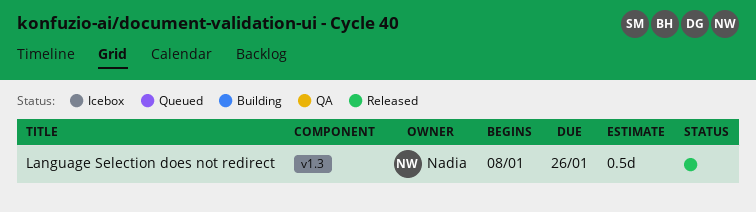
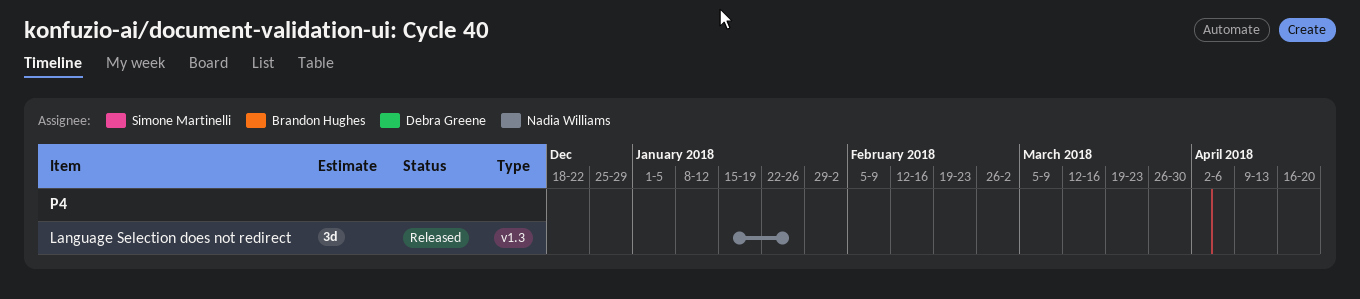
Language Selection does not redirect, estimate: 0.5d -> 3d
Language Selection does not redirect, start: Jan 8 -> Jan 15

